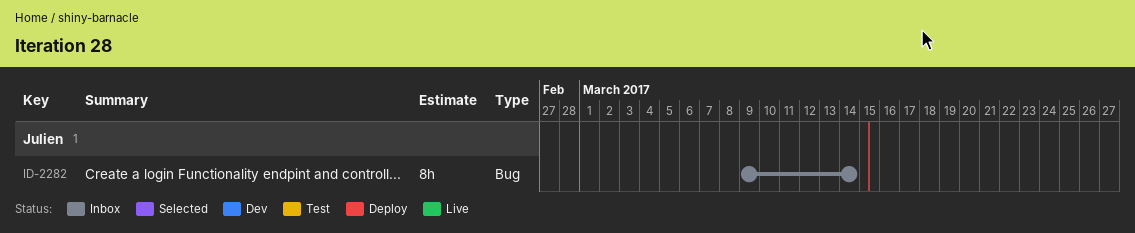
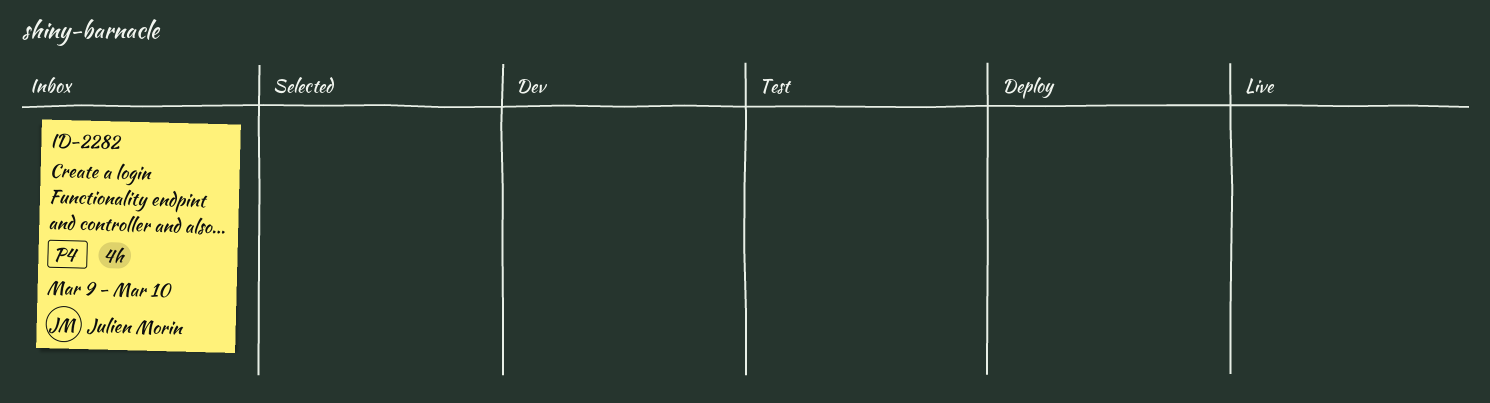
ID-2282, estimate: 8h -> 4h
ID-2282, due: Mar 14 -> Mar 10

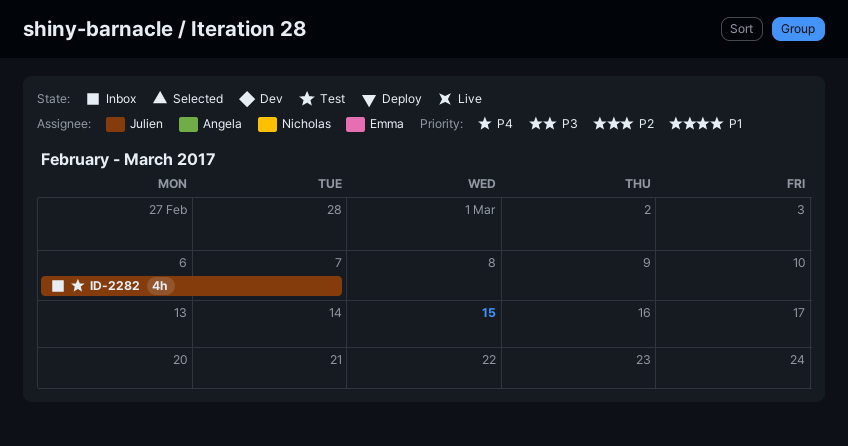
ID-2282, start: Mar 9 -> Mar 6
ID-2282, due: Mar 10 -> Mar 7

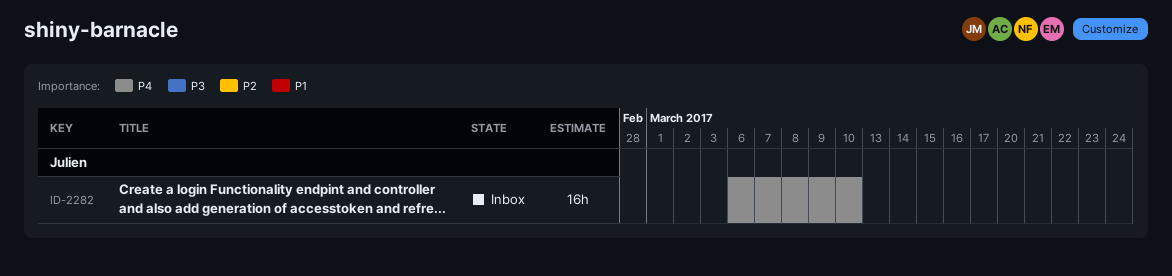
ID-2282, estimate: 4h -> 16h
ID-2282, due: Mar 7 -> Mar 10

